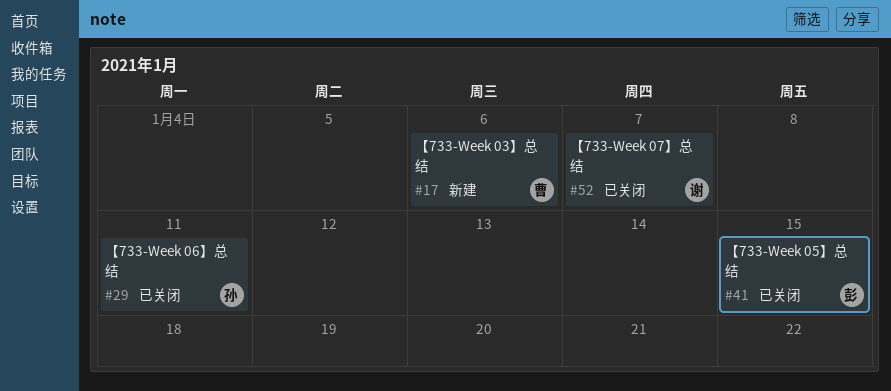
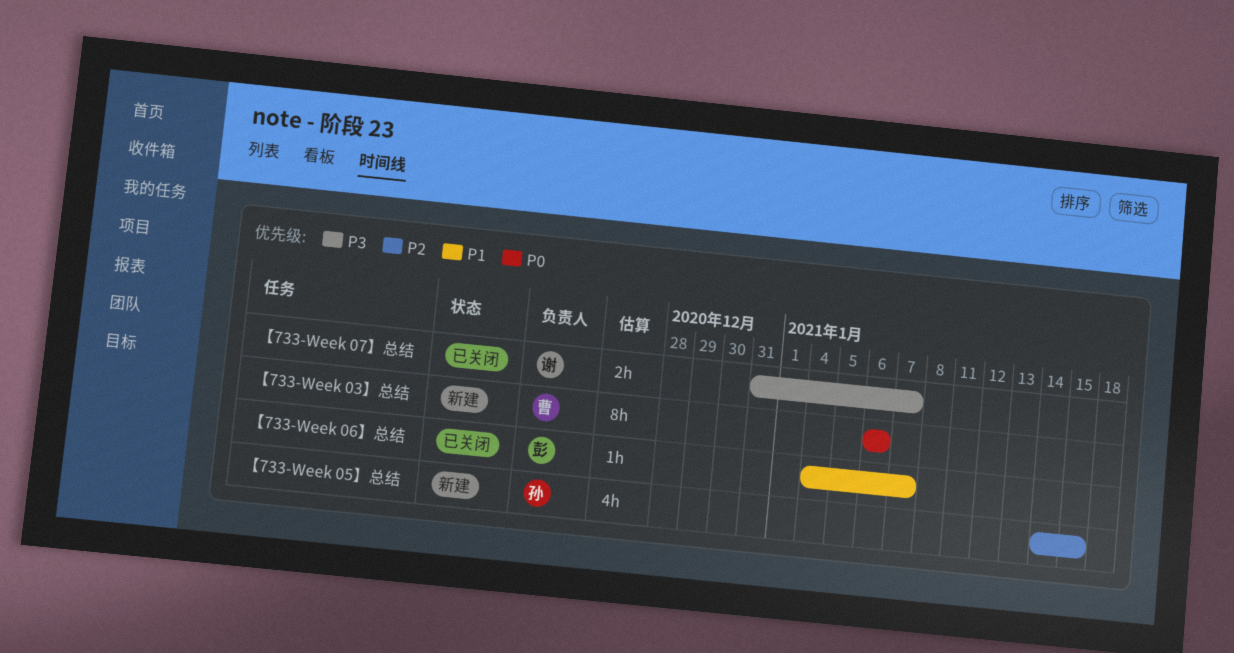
【733-Week 05】总结, status: 已关闭 -> 新建
【733-Week 05】总结, owner: 彭 -> 孙
【733-Week 06】总结, owner: 孙 -> 彭
【733-Week 06】总结, due: Jan 11 -> Jan 7

